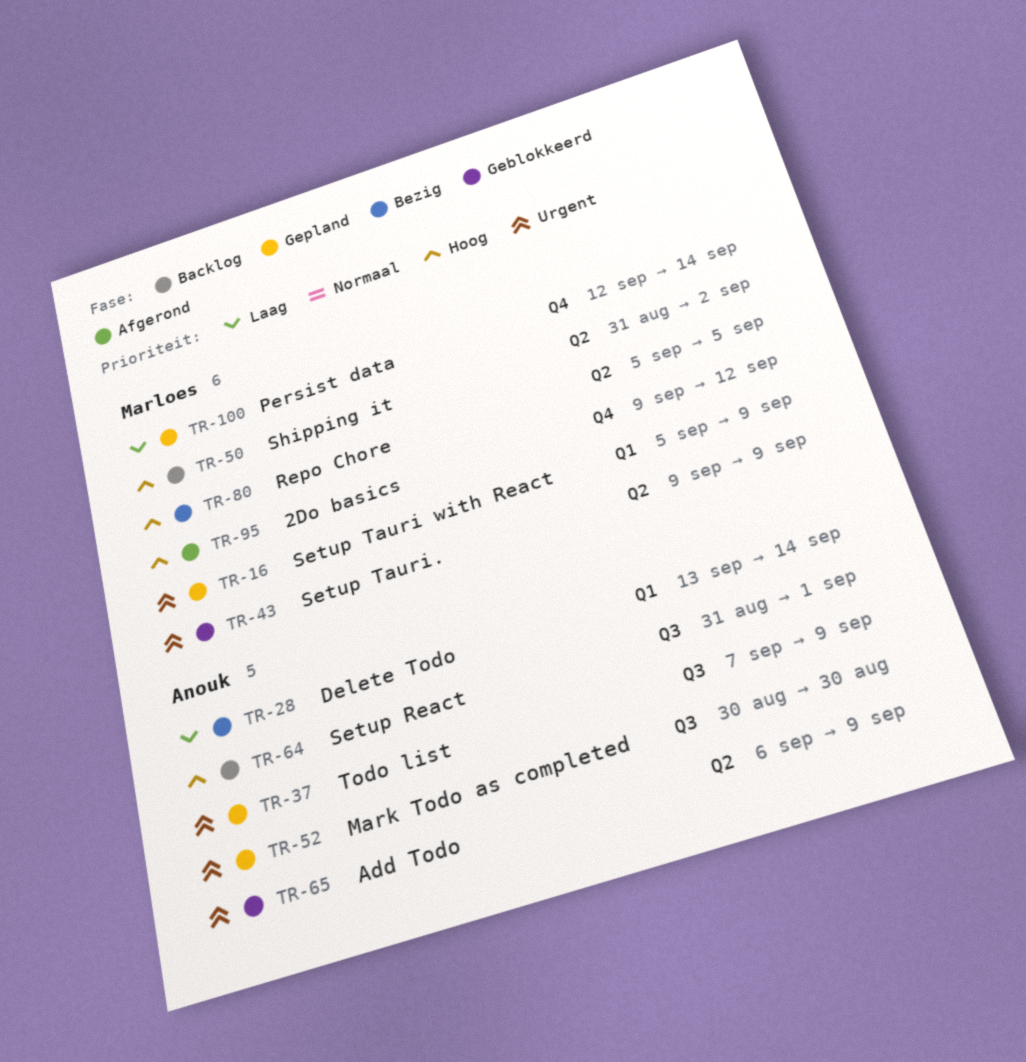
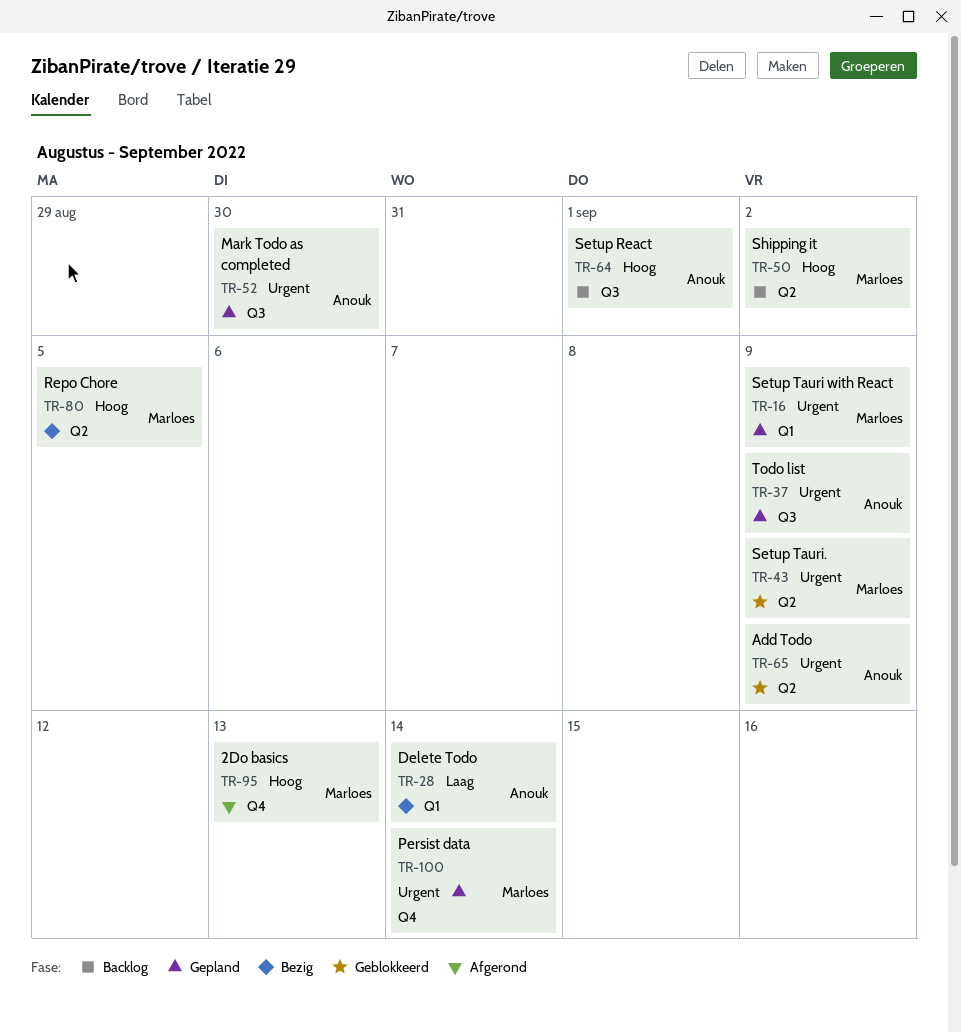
TR-95, due: Sep 12 -> Sep 13
TR-100, priority: Laag -> Urgent

